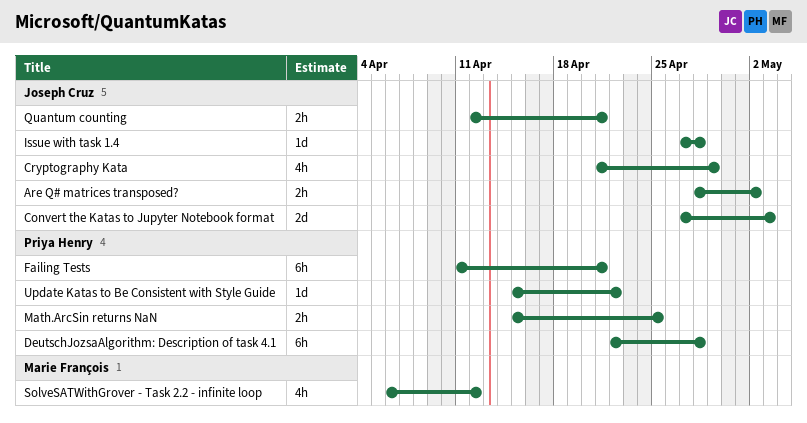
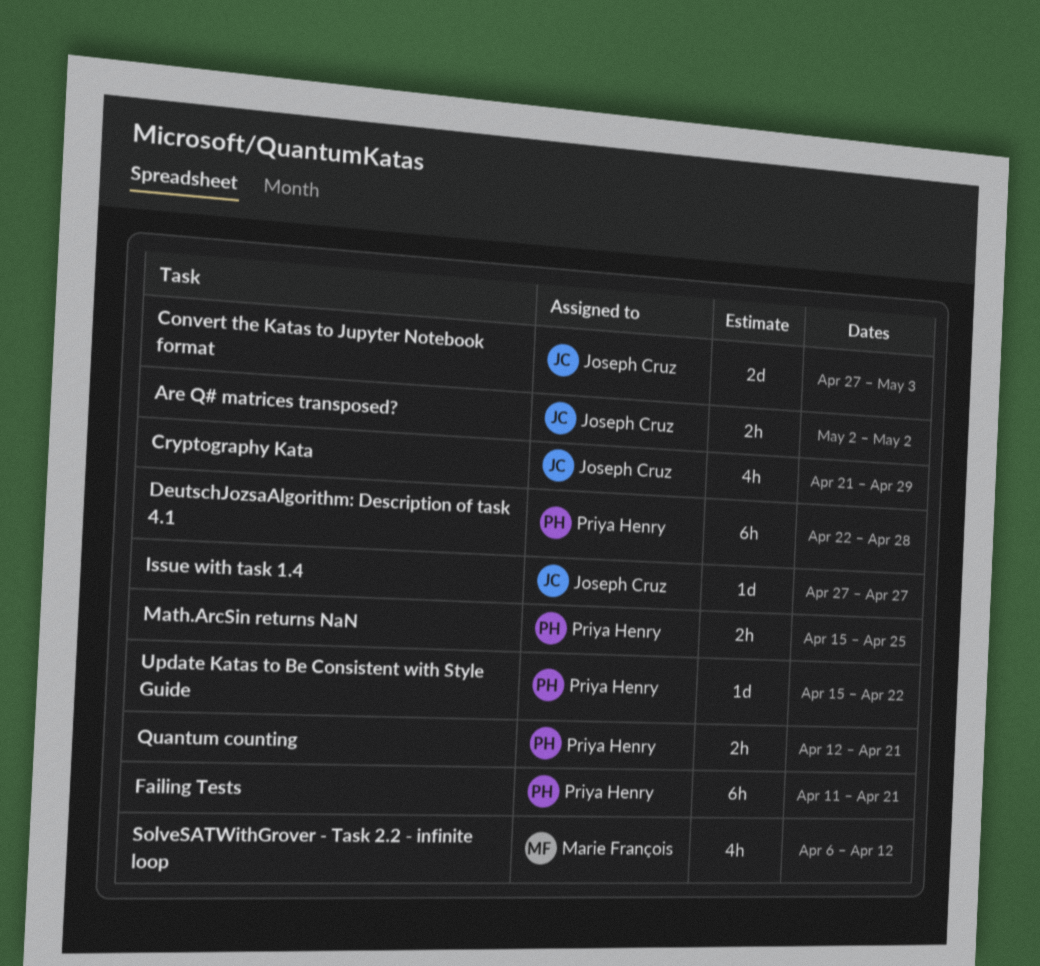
Are Q# matrices transposed?, start: Apr 28 -> May 2
Issue with task 1.4, due: Apr 28 -> Apr 27
Quantum counting, owner: Joseph Cruz -> Priya Henry

